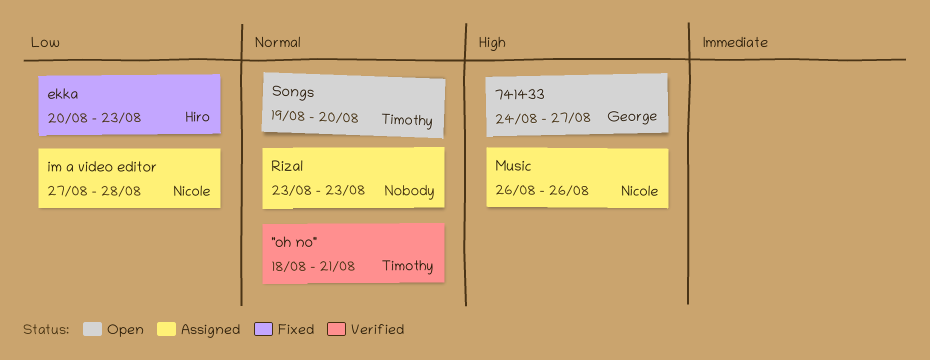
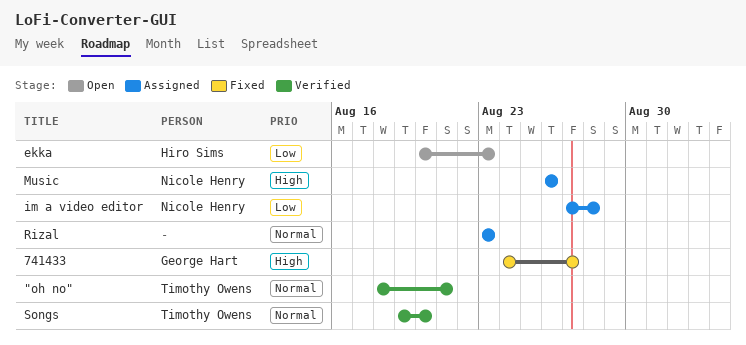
741433, status: Open -> Fixed
ekka, status: Fixed -> Open
Songs, status: Open -> Verified

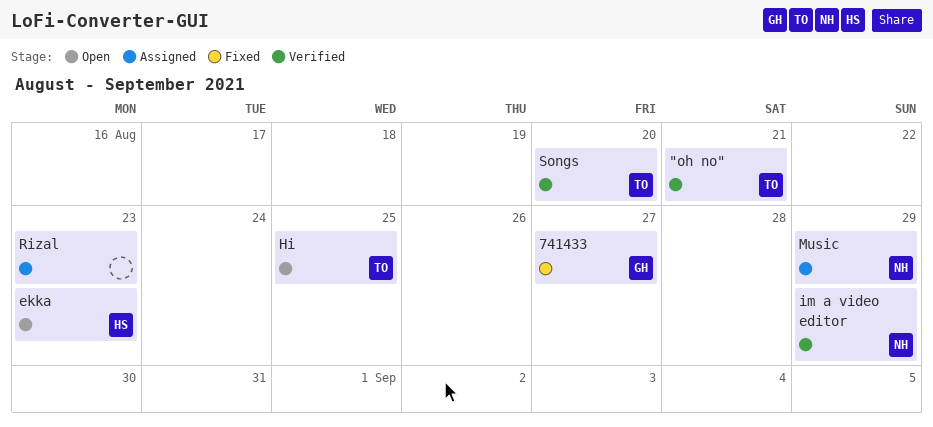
Hi: none -> present
im a video editor, status: Assigned -> Verified
im a video editor, due: Aug 28 -> Aug 29
Music, due: Aug 26 -> Aug 29

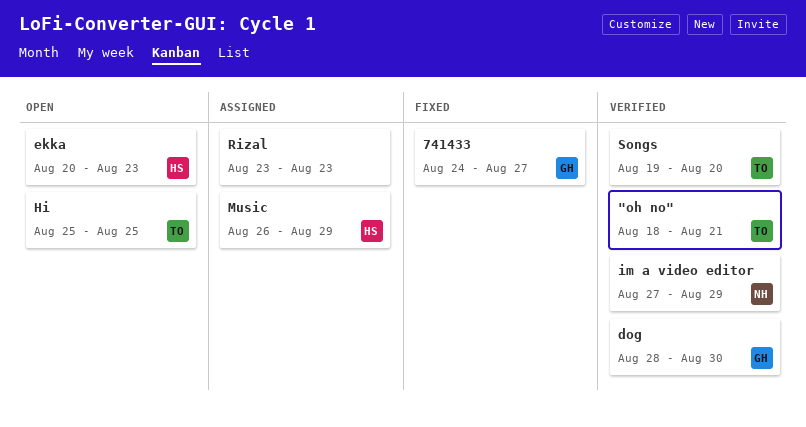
dog: none -> present
Music, owner: NH -> HS

